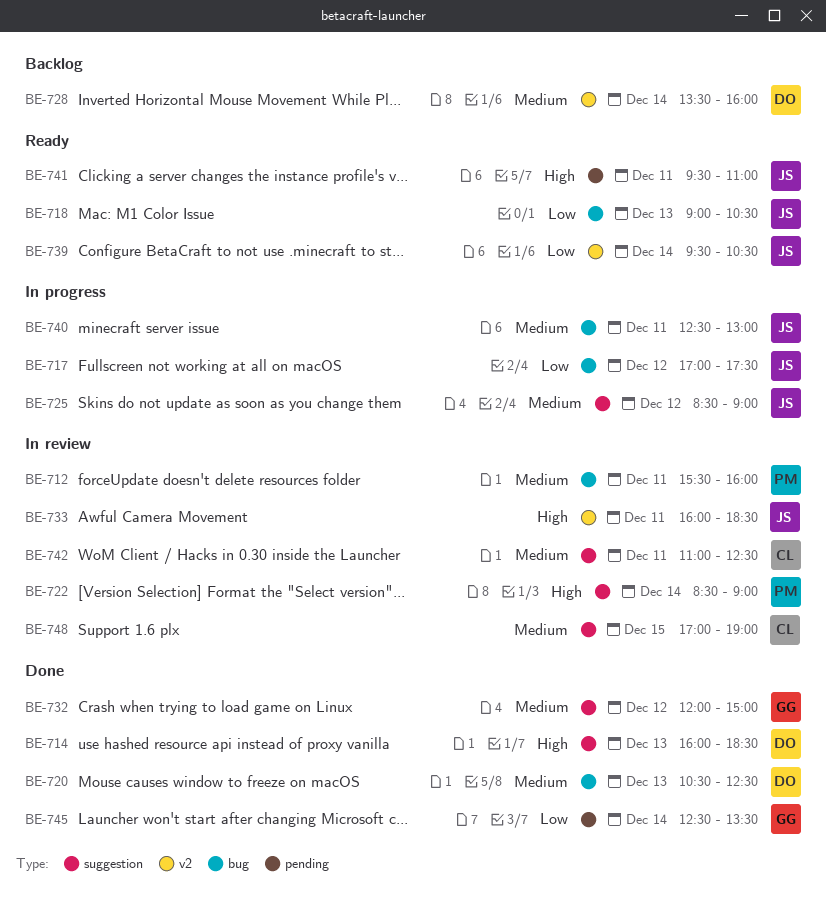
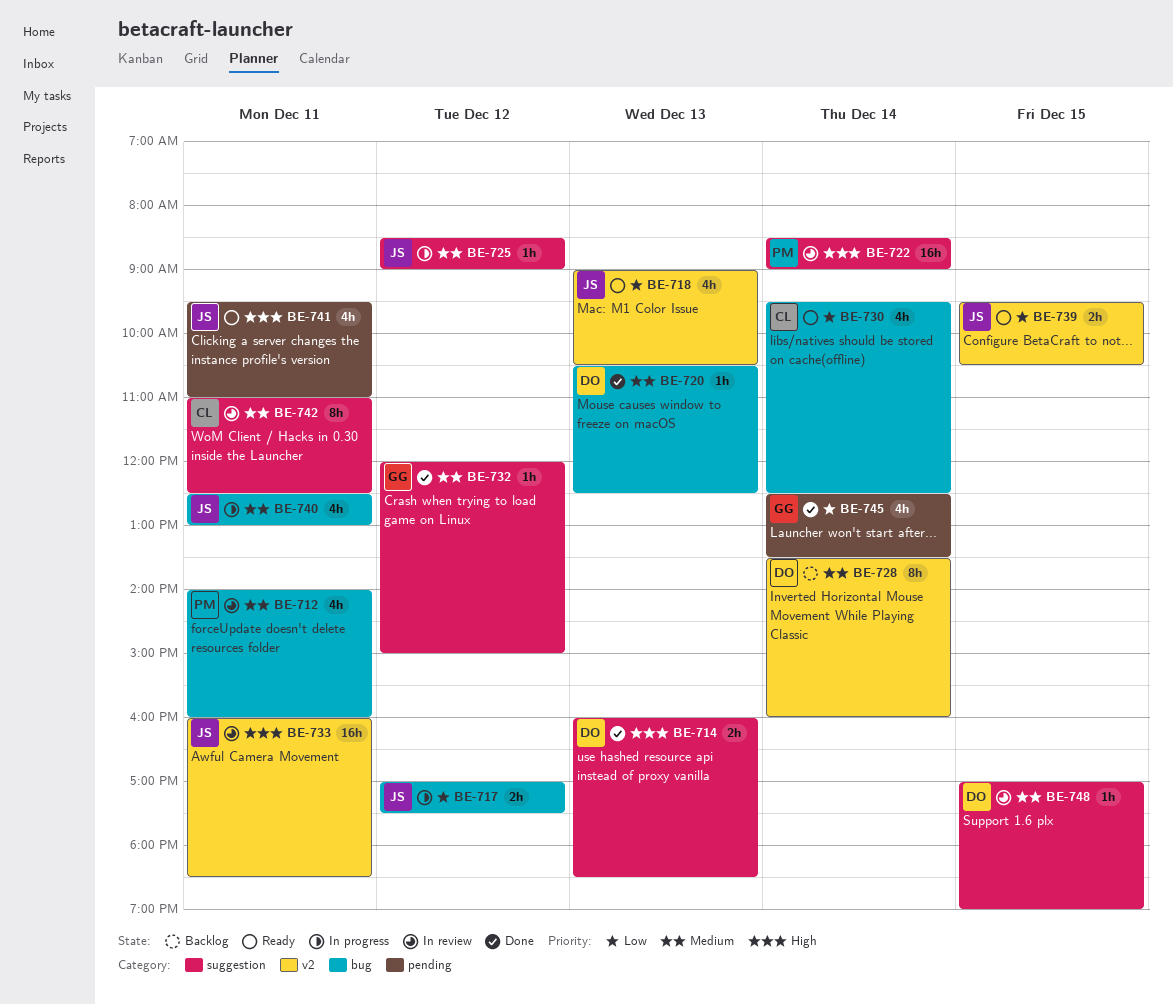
BE-712, begins: 15:30 -> 14:00
BE-718, label: bug -> v2
BE-730: none -> present
BE-739, day: Dec 14 -> Dec 15
BE-748, owner: CL -> DO

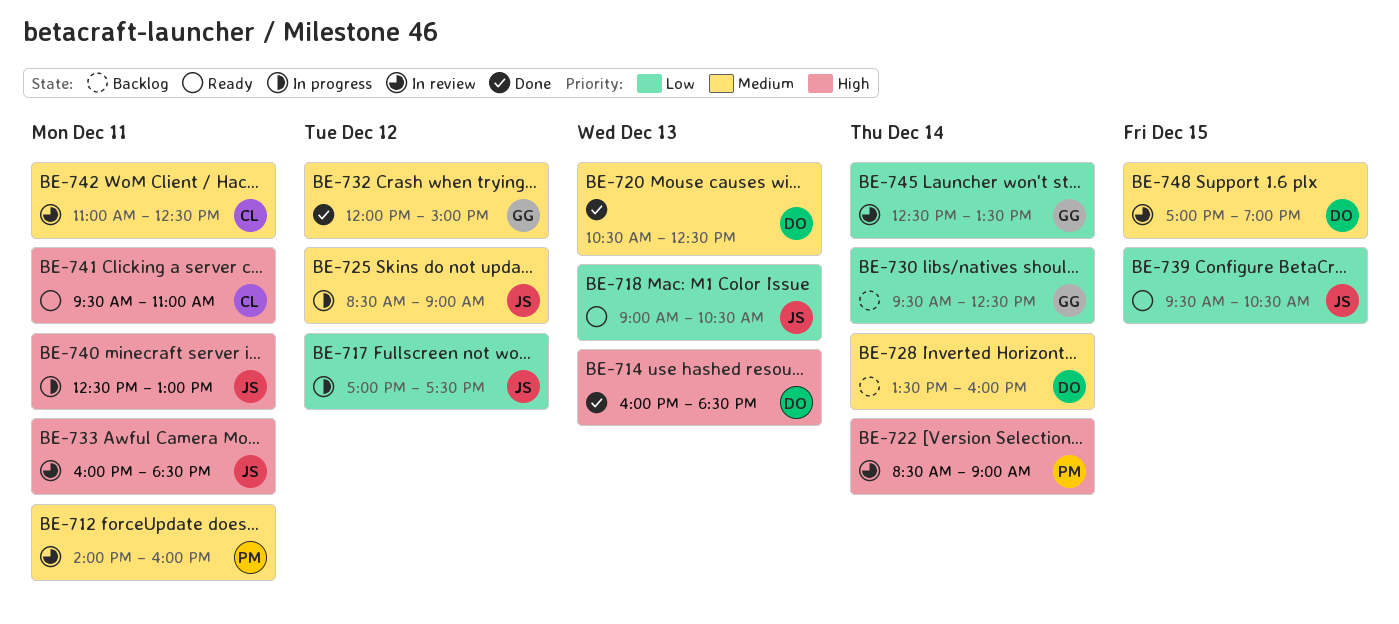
BE-730, status: Ready -> Backlog
BE-730, owner: CL -> GG
BE-740, priority: Medium -> High
BE-741, owner: JS -> CL
BE-745, status: Done -> In review

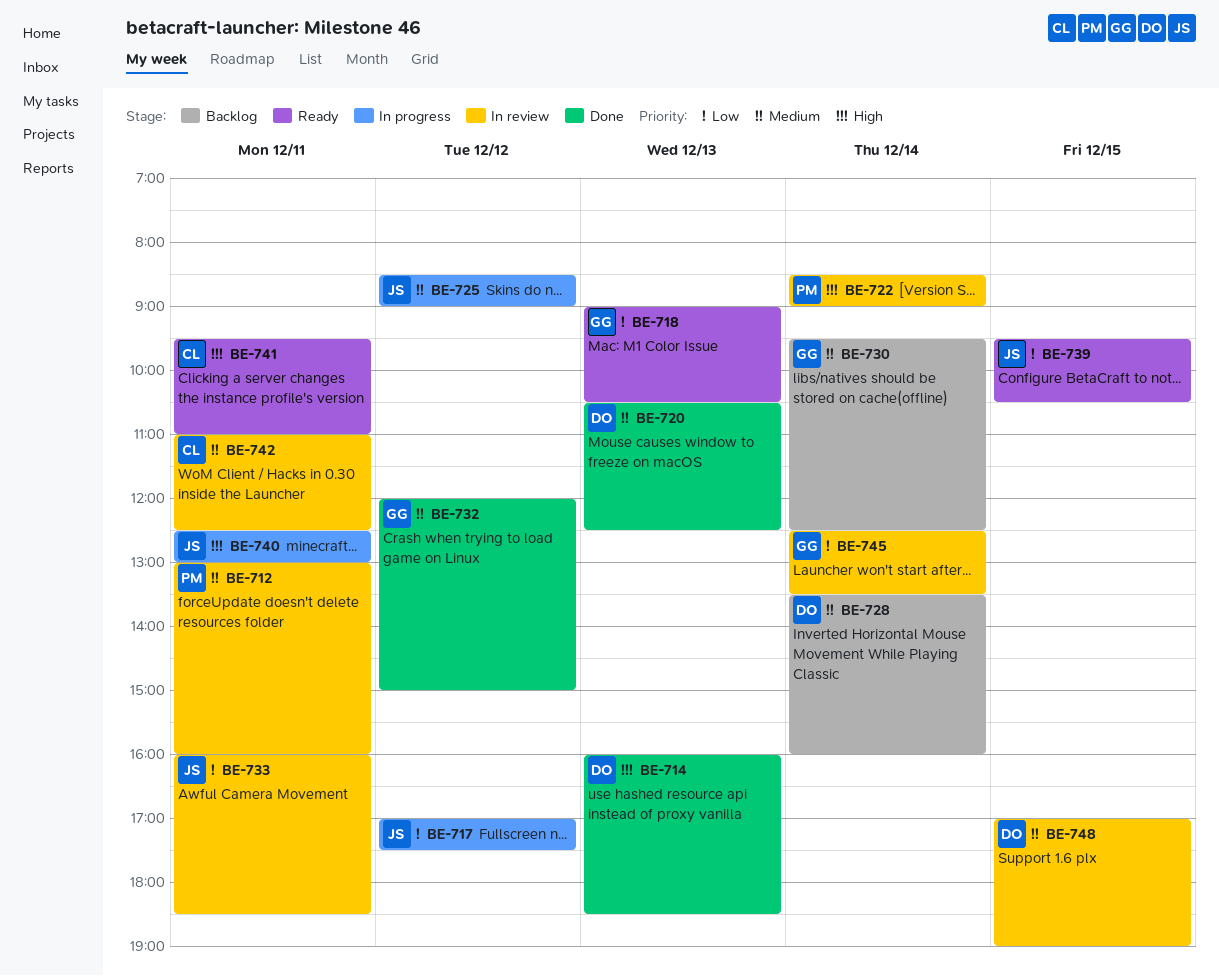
BE-712, begins: 14:00 -> 13:00
BE-718, owner: JS -> GG
BE-730, priority: Low -> Medium
BE-733, priority: High -> Low

